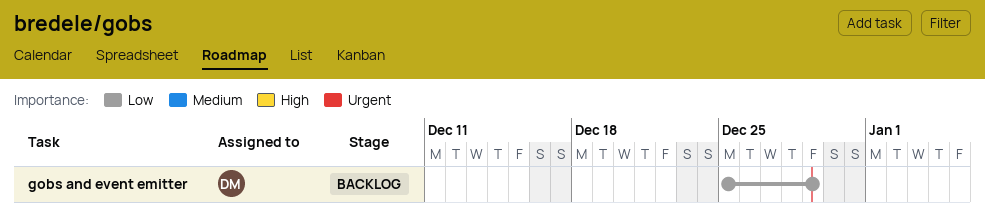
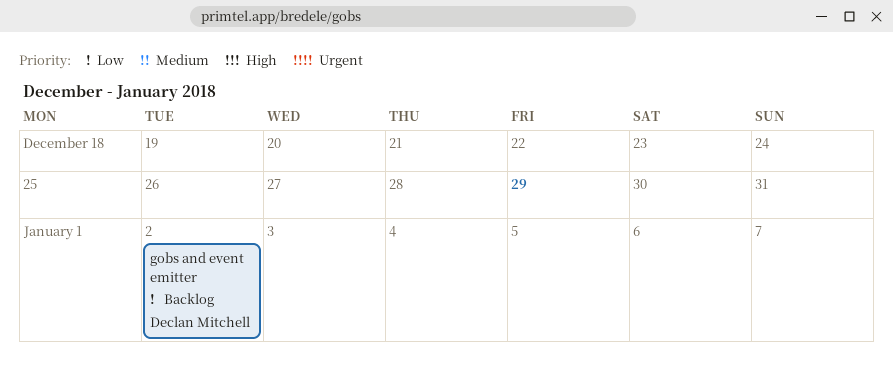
gobs and event emitter, due: Dec 29 -> Jan 2

